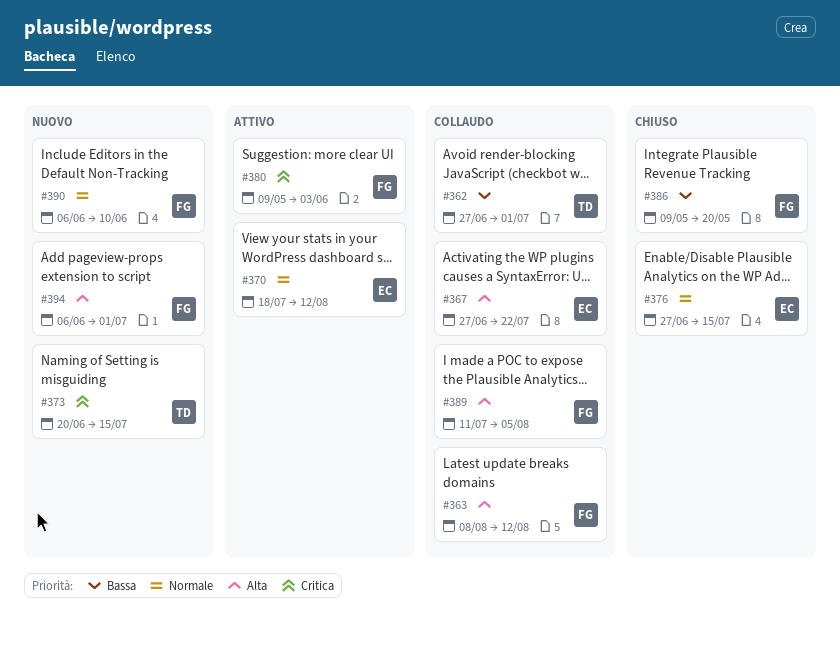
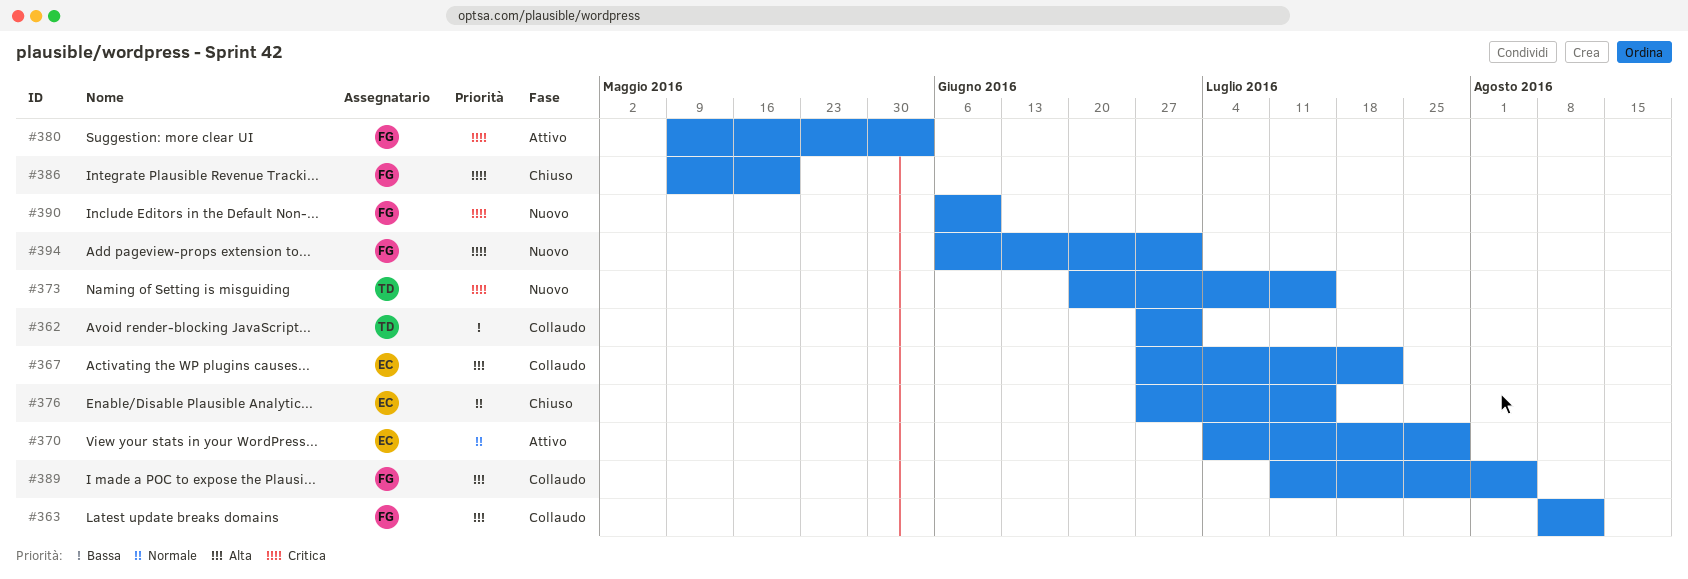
#370, start: Jul 18 -> Jul 4
#370, due: Aug 12 -> Jul 29
#386, priority: Bassa -> Critica
#390, priority: Normale -> Critica
#394, priority: Alta -> Critica

